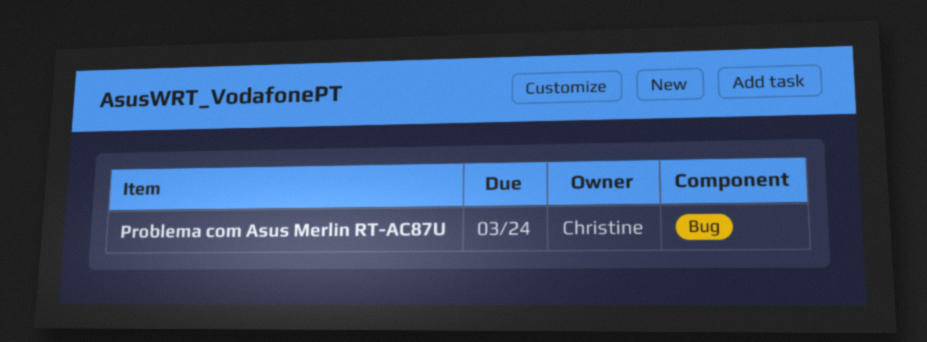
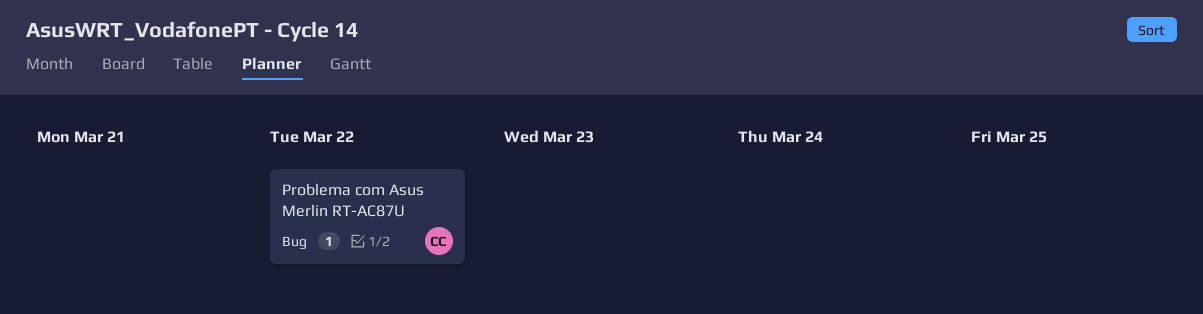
Problema com Asus Merlin RT-AC87U, due: Mar 24 -> Mar 22

